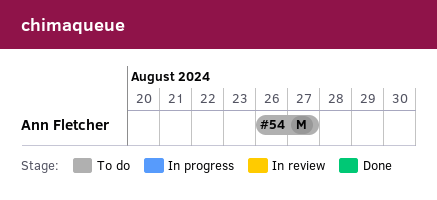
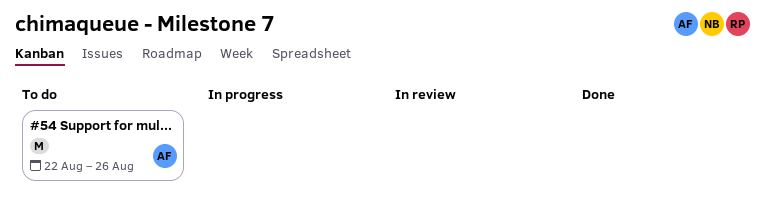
#54, start: Aug 26 -> Aug 22
#54, due: Aug 27 -> Aug 26

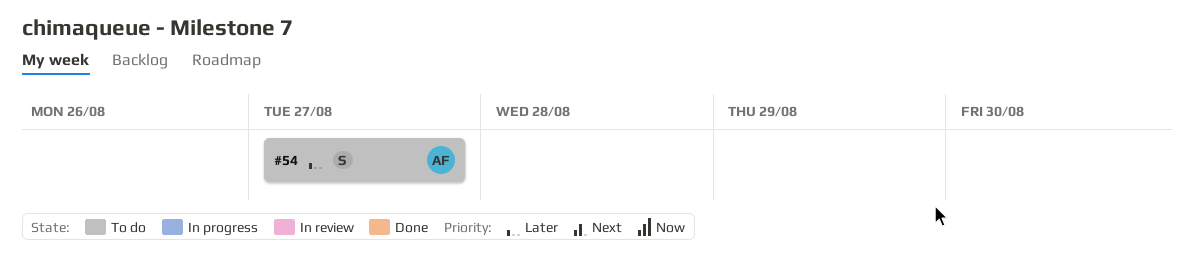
#54, estimate: M -> S
#54, due: Aug 26 -> Aug 27

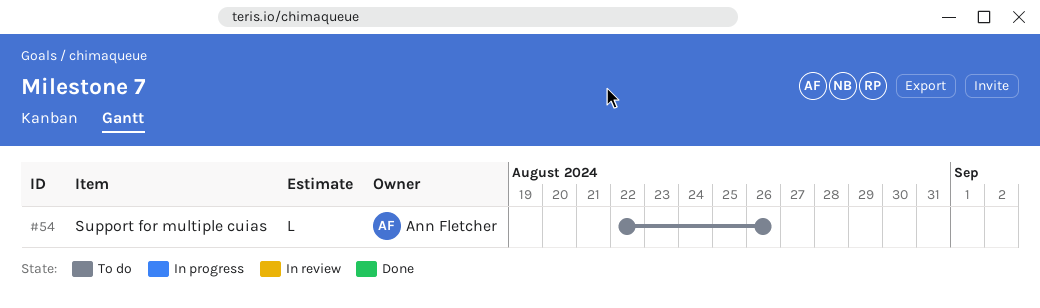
#54, estimate: S -> L
#54, due: Aug 27 -> Aug 26

